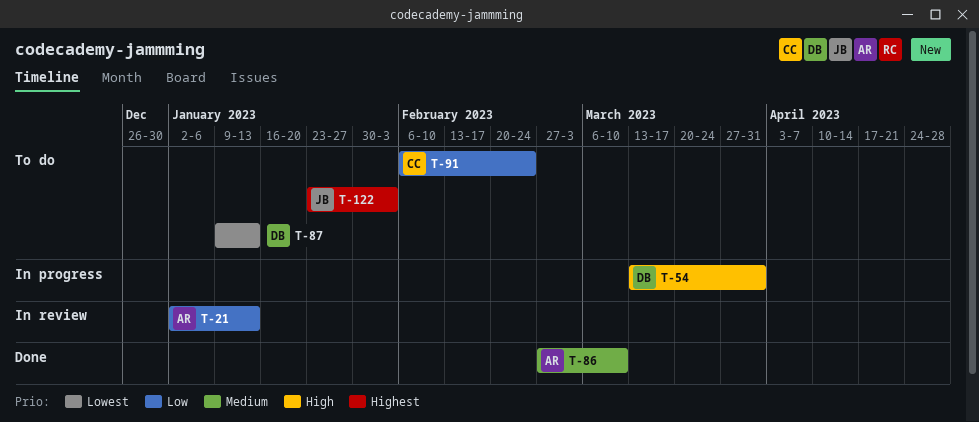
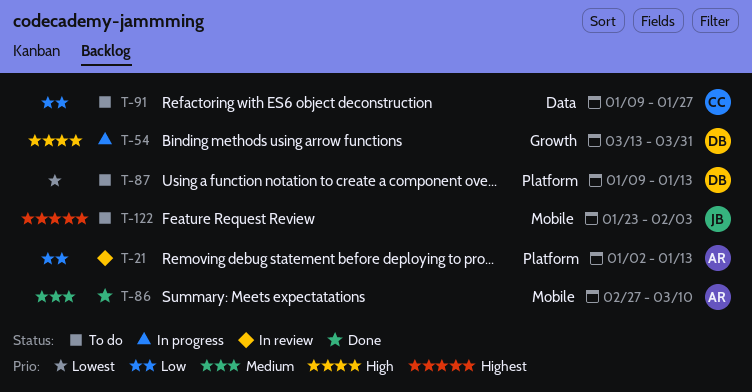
T-91, start: Feb 6 -> Jan 9
T-91, due: Feb 24 -> Jan 27

